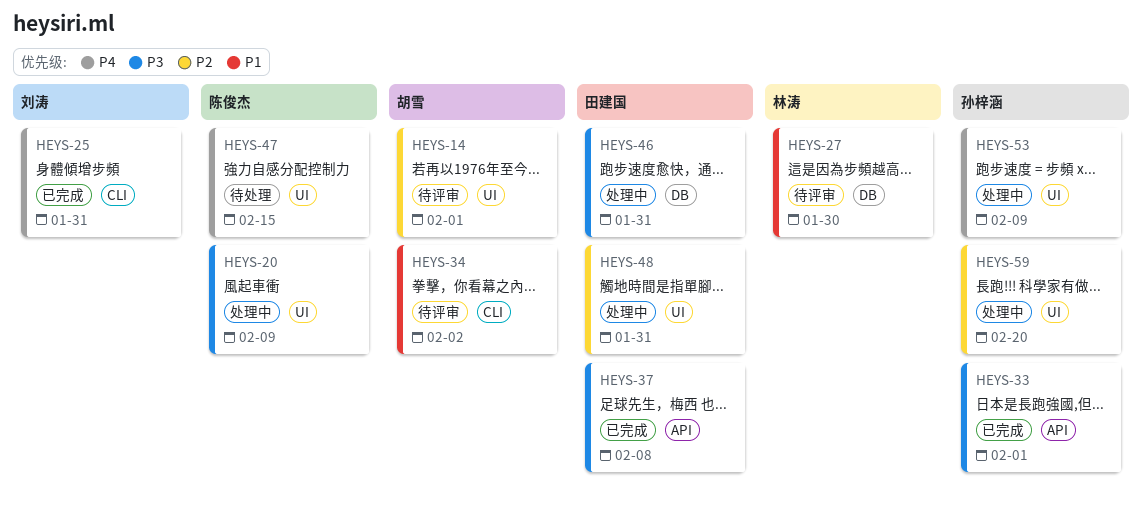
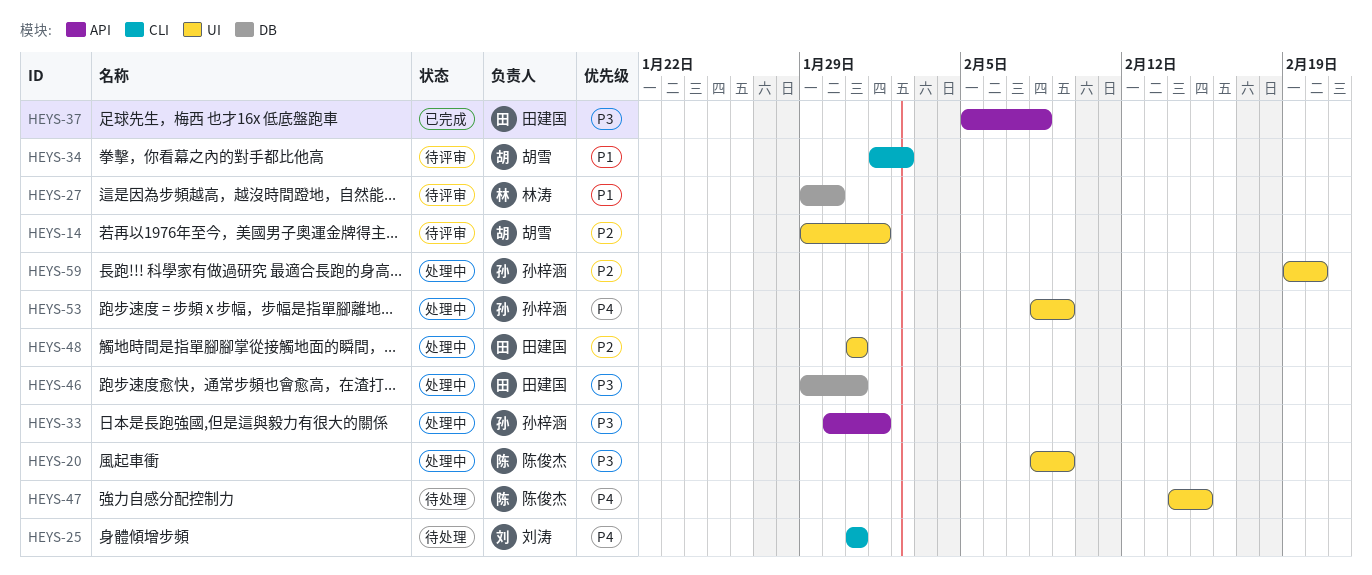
HEYS-25, status: 已完成 -> 待处理
HEYS-33, status: 已完成 -> 处理中

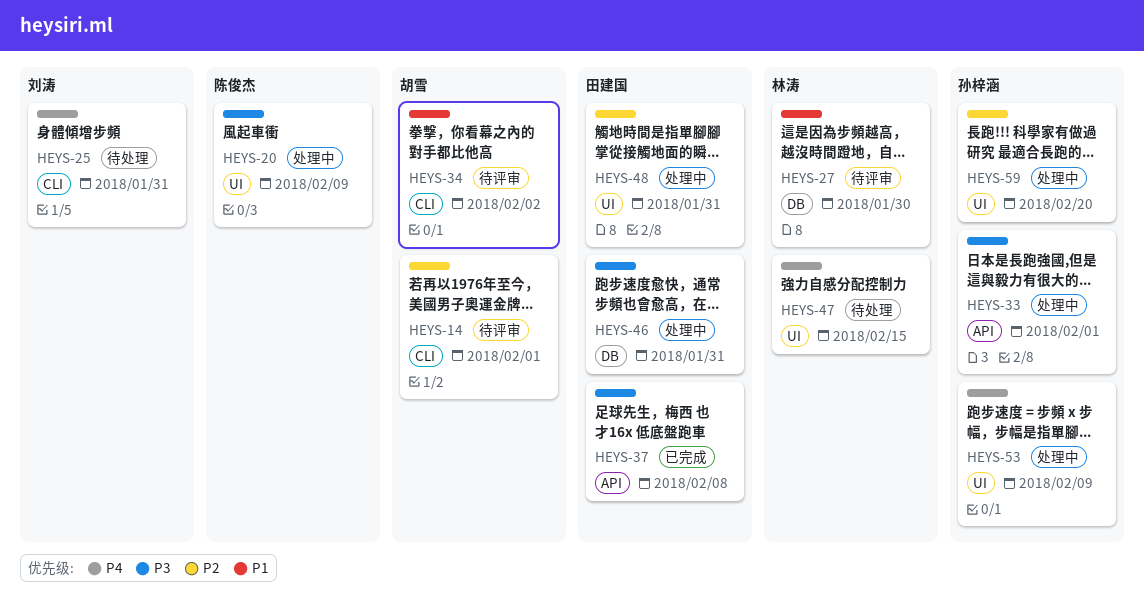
HEYS-14, label: UI -> CLI
HEYS-47, owner: 陈俊杰 -> 林涛

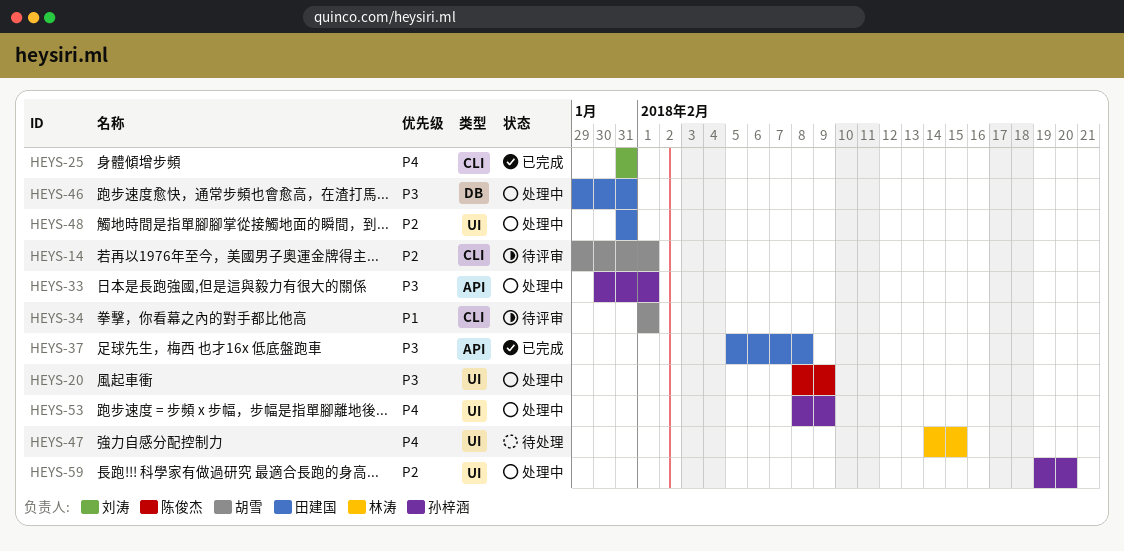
HEYS-25, status: 待处理 -> 已完成
HEYS-27: present -> none
HEYS-34, due: Feb 2 -> Feb 1

